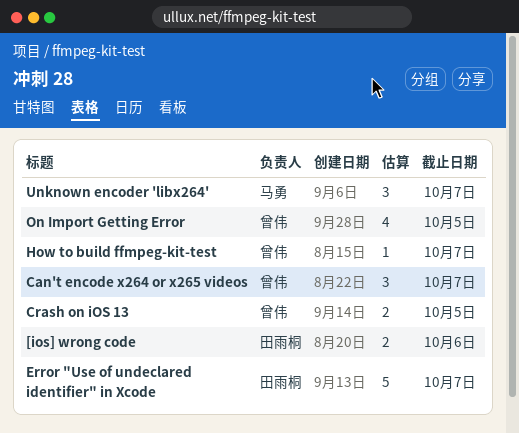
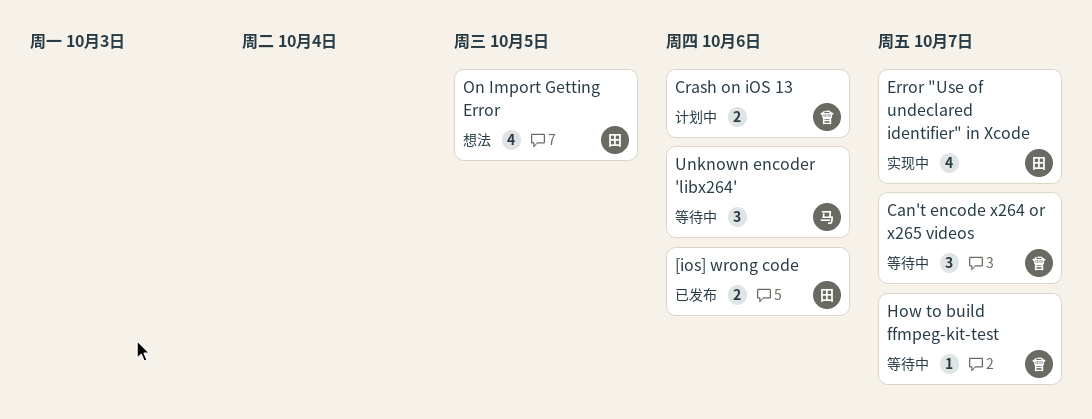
Crash on iOS 13, due: Oct 5 -> Oct 6
Error "Use of undeclared identifier" in Xcode, estimate: 5 -> 4
On Import Getting Error, owner: 曾伟 -> 田雨桐
Unknown encoder 'libx264', due: Oct 7 -> Oct 6

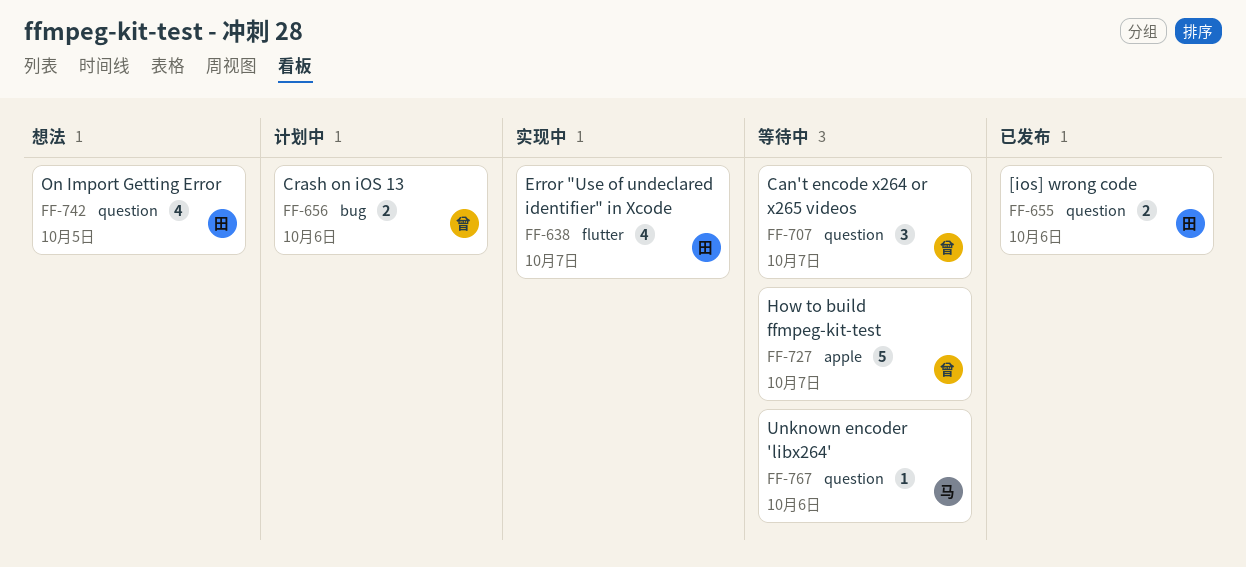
How to build ffmpeg-kit-test, estimate: 1 -> 5
Unknown encoder 'libx264', estimate: 3 -> 1

